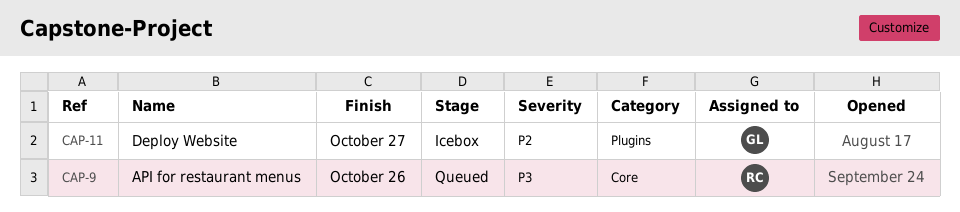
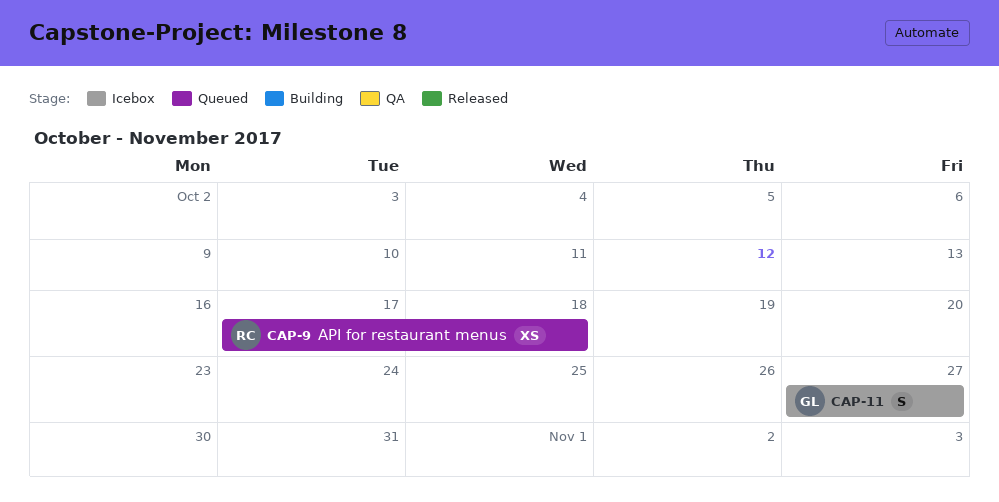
CAP-9, due: Oct 26 -> Oct 18

